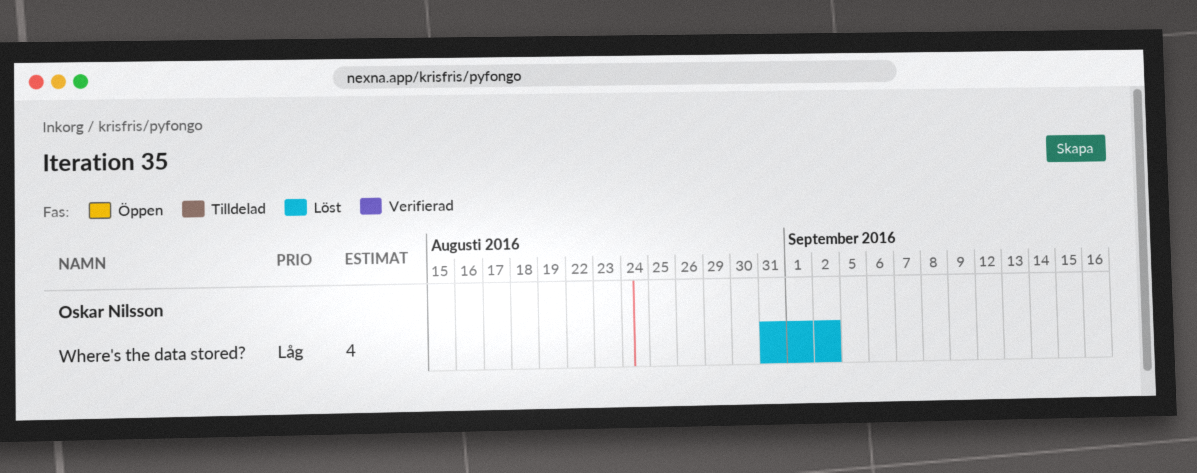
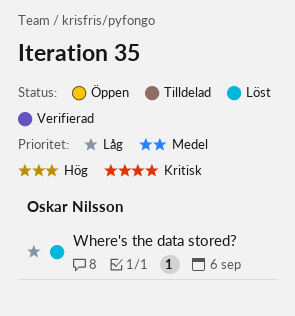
Where's the data stored?, estimate: 4 -> 1
Where's the data stored?, due: Sep 2 -> Sep 6

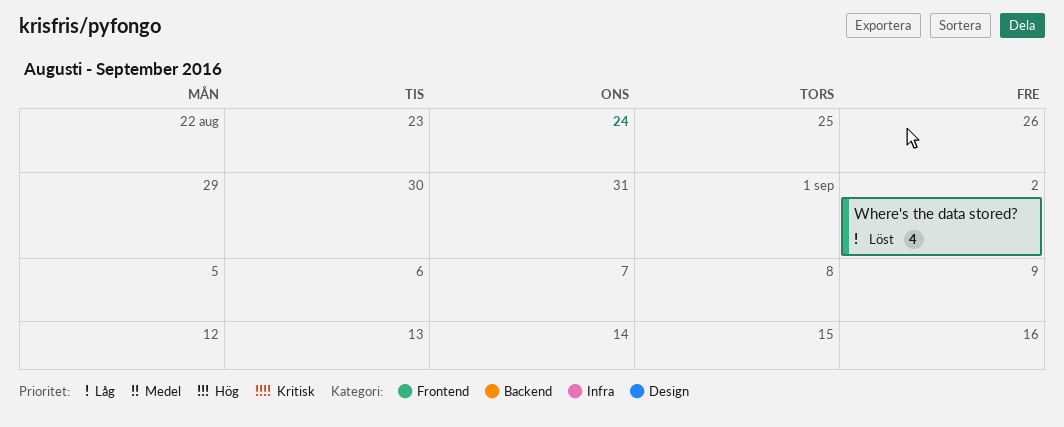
Where's the data stored?, estimate: 1 -> 4
Where's the data stored?, due: Sep 6 -> Sep 2

